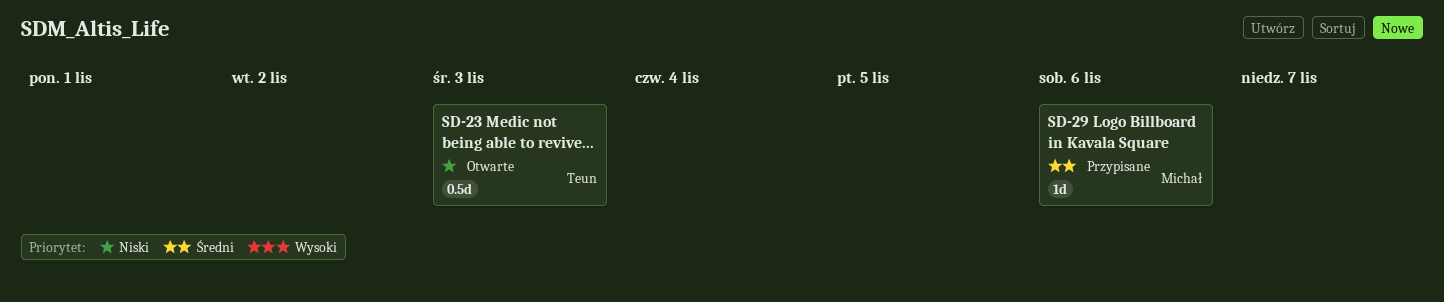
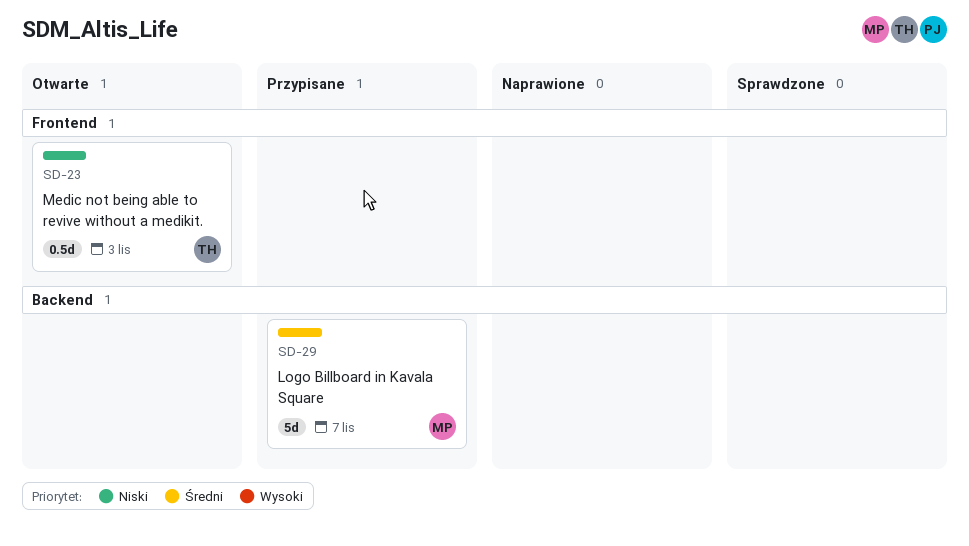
SD-29, estimate: 1d -> 5d
SD-29, due: Nov 6 -> Nov 7

